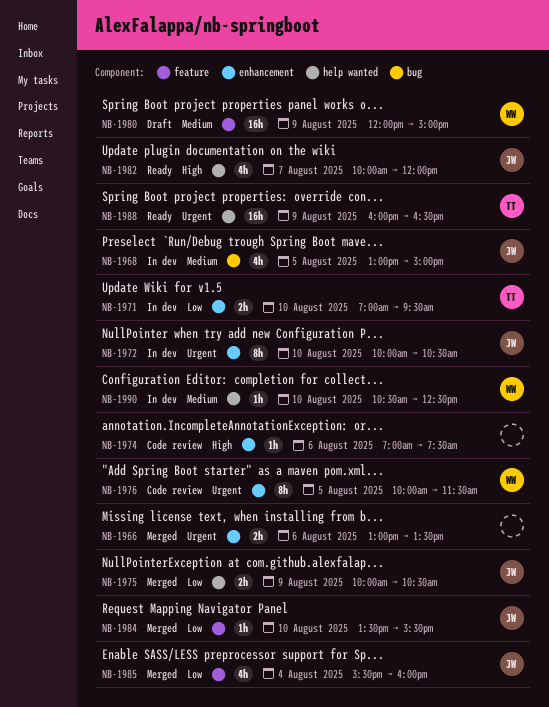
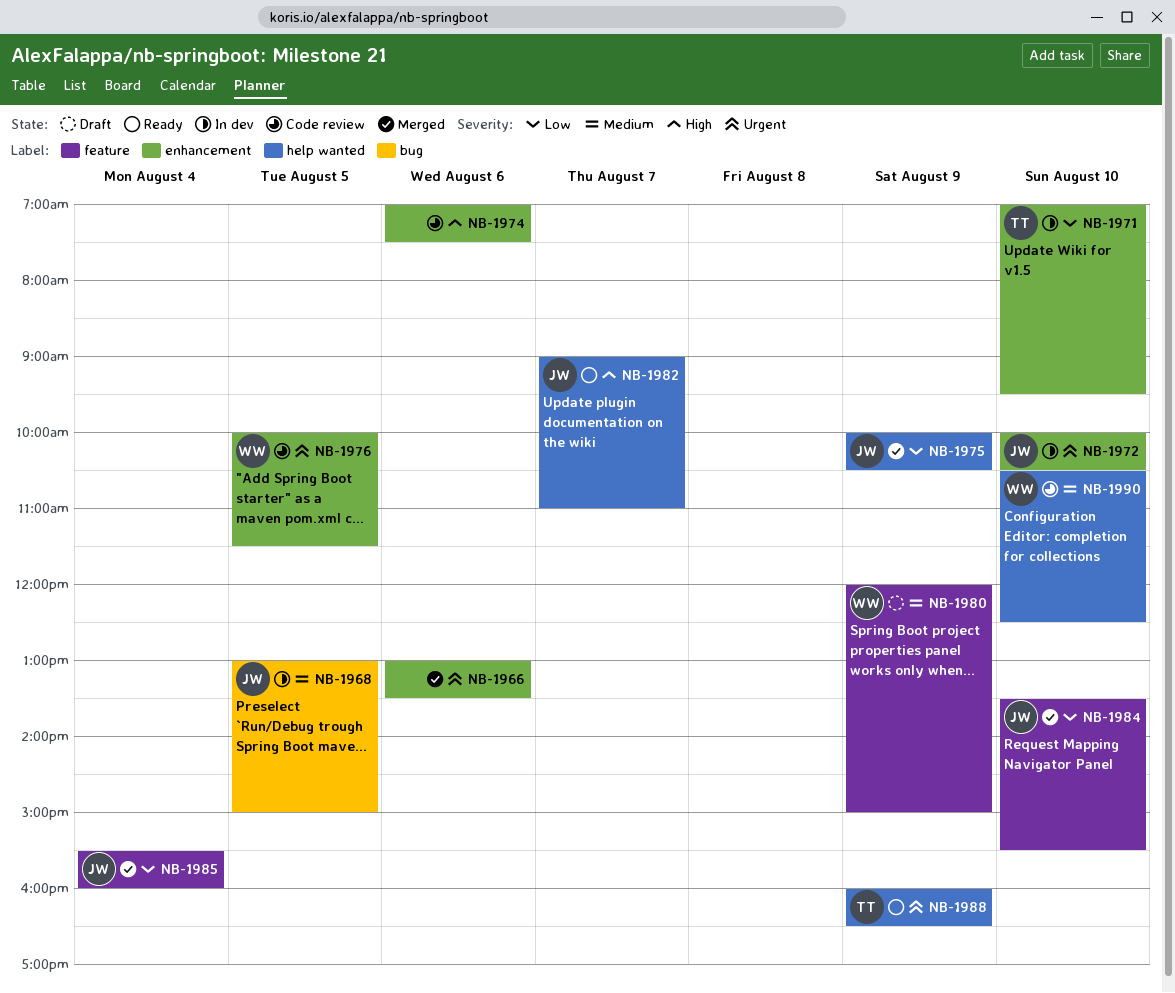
NB-1982, begins: 10:00 -> 09:00
NB-1982, ends: 12:00 -> 11:00
NB-1990, status: In dev -> Code review

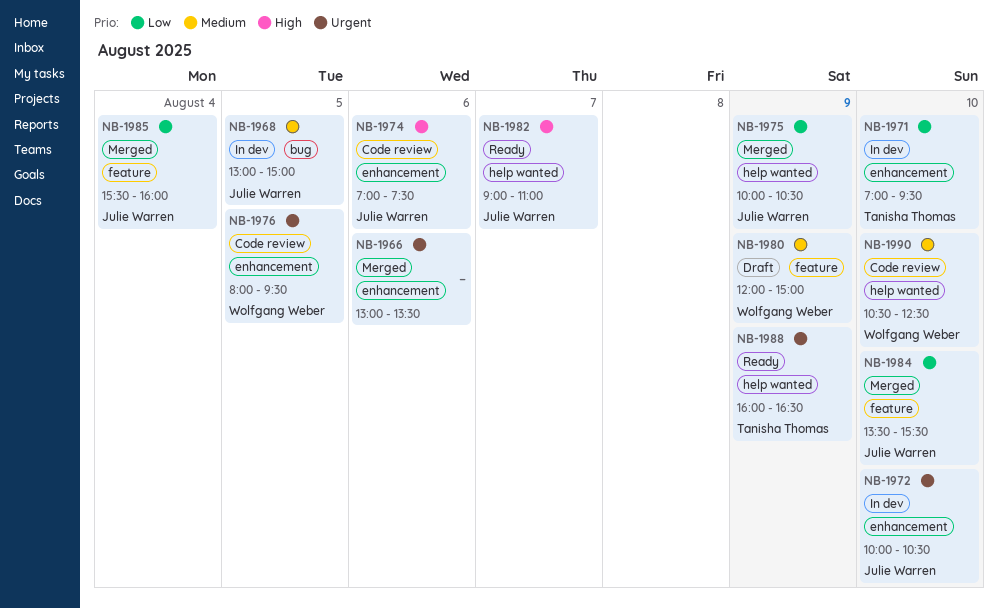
NB-1974, owner: none -> Julie Warren
NB-1976, begins: 10:00 -> 08:00
NB-1976, ends: 11:30 -> 09:30

